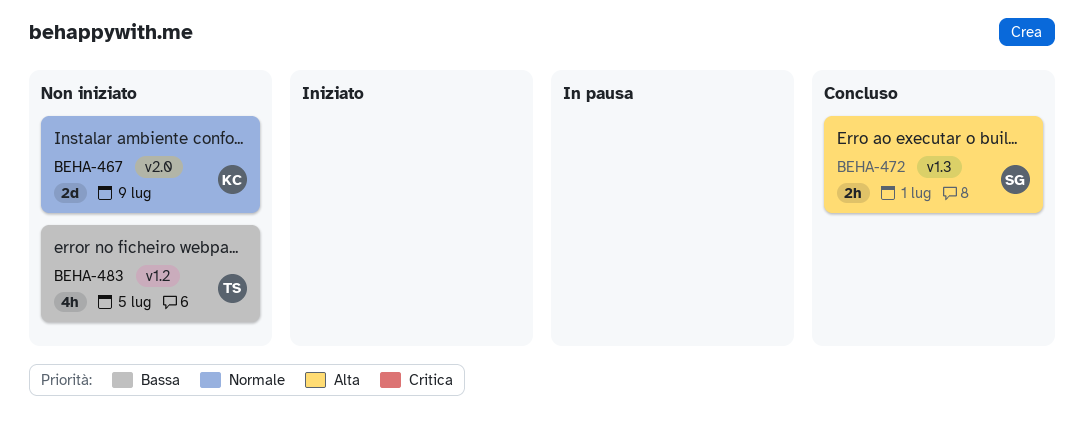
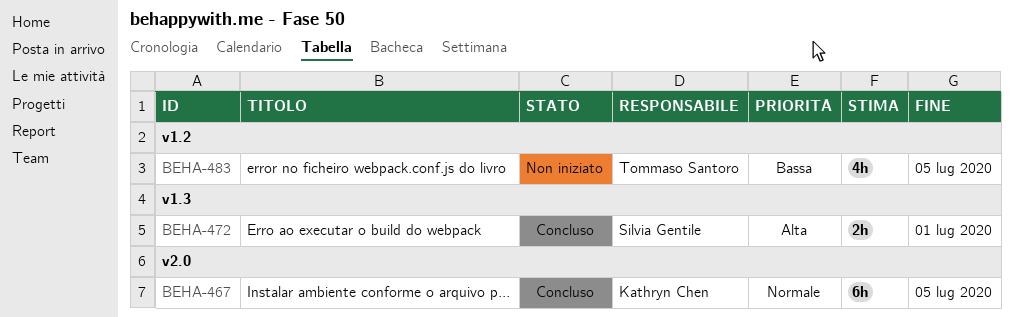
BEHA-467, status: Non iniziato -> Concluso
BEHA-467, estimate: 2d -> 6h
BEHA-467, due: Jul 9 -> Jul 5

